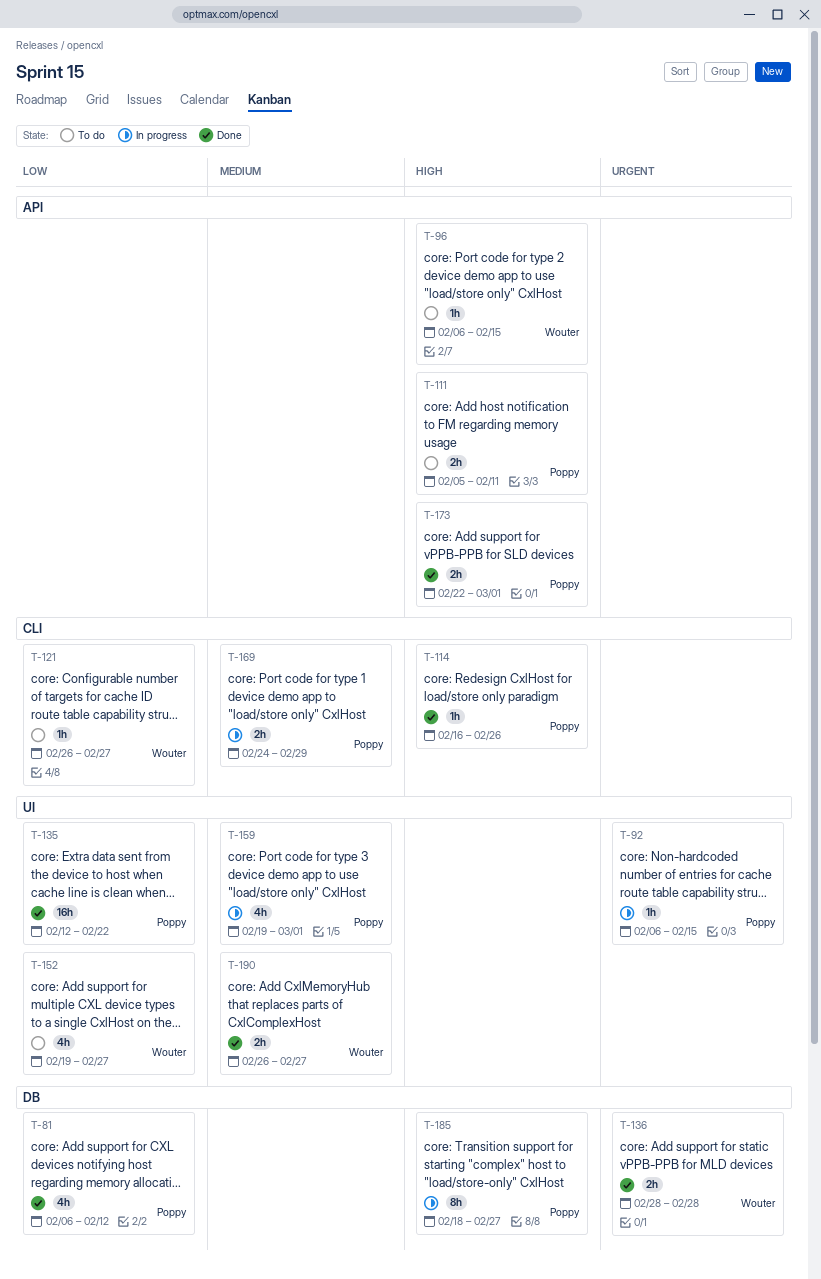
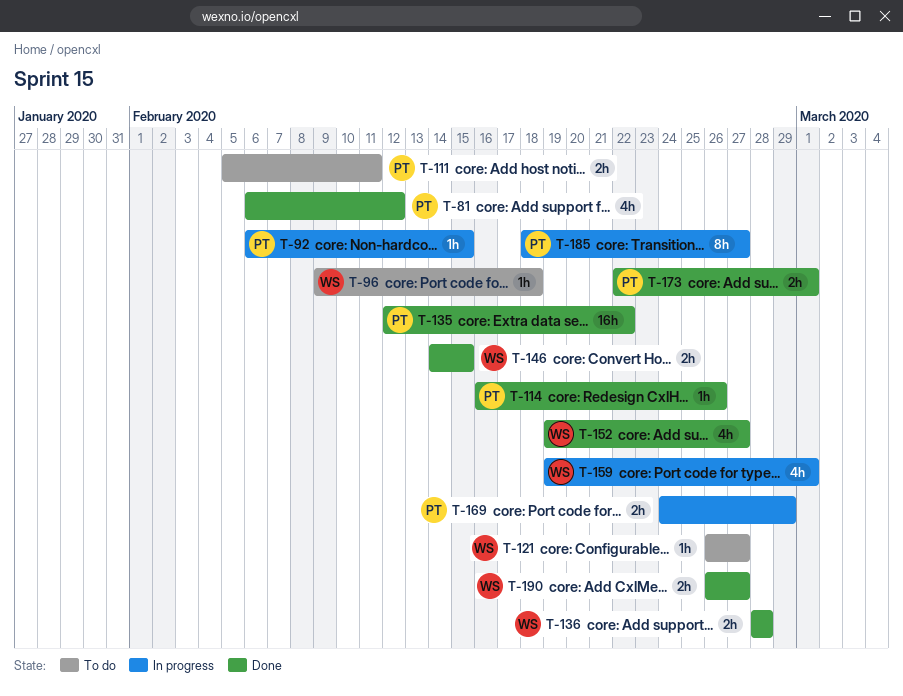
T-96, start: Feb 6 -> Feb 9
T-96, due: Feb 15 -> Feb 18
T-146: none -> present
T-152, status: To do -> Done
T-159, owner: Poppy -> Wouter

